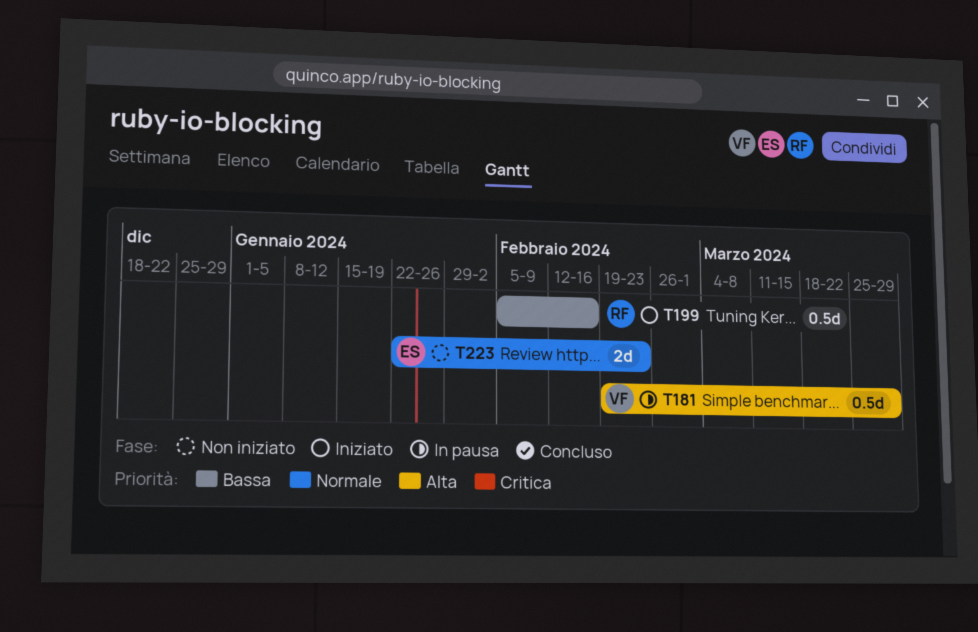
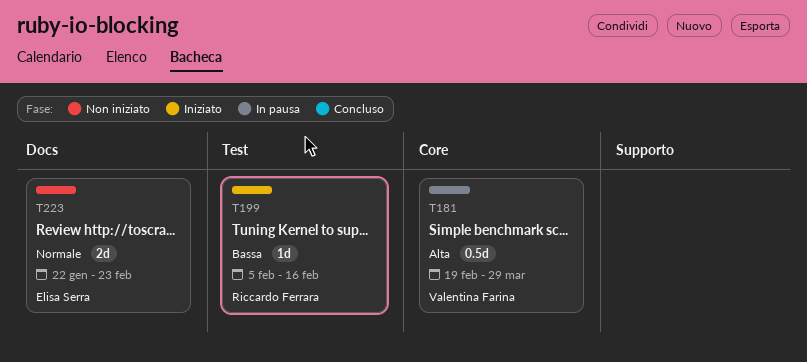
T199, estimate: 0.5d -> 1d

